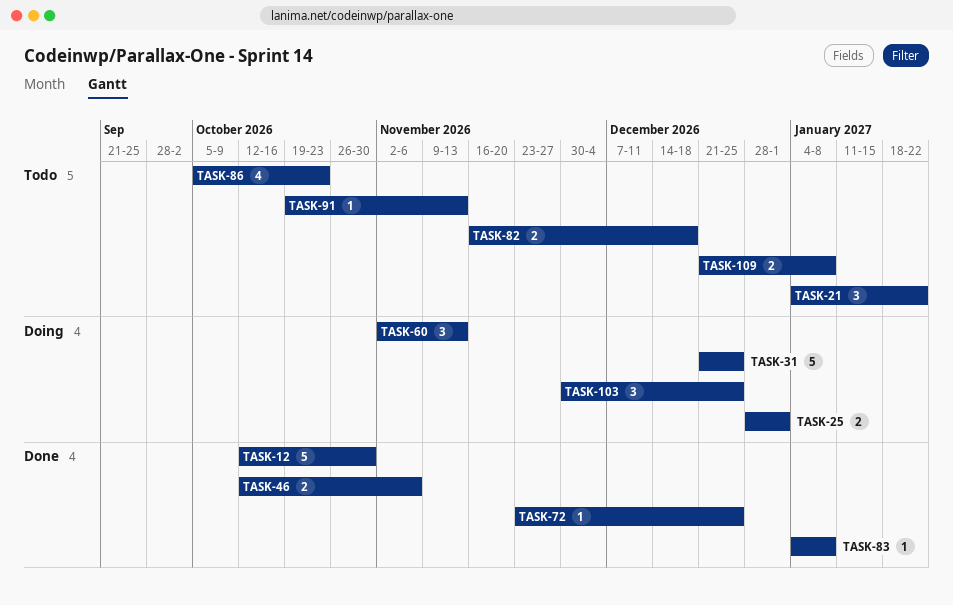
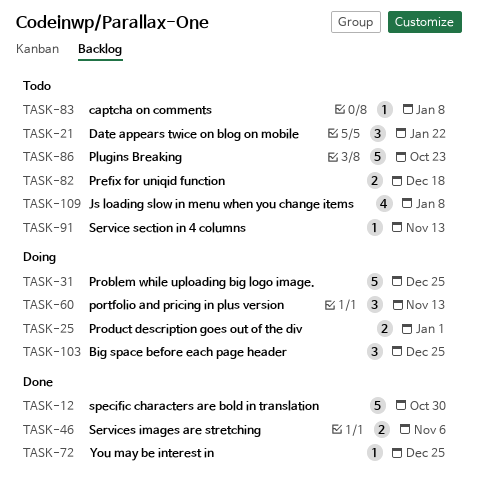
TASK-83, status: Done -> Todo
TASK-86, estimate: 4 -> 5
TASK-109, estimate: 2 -> 4

